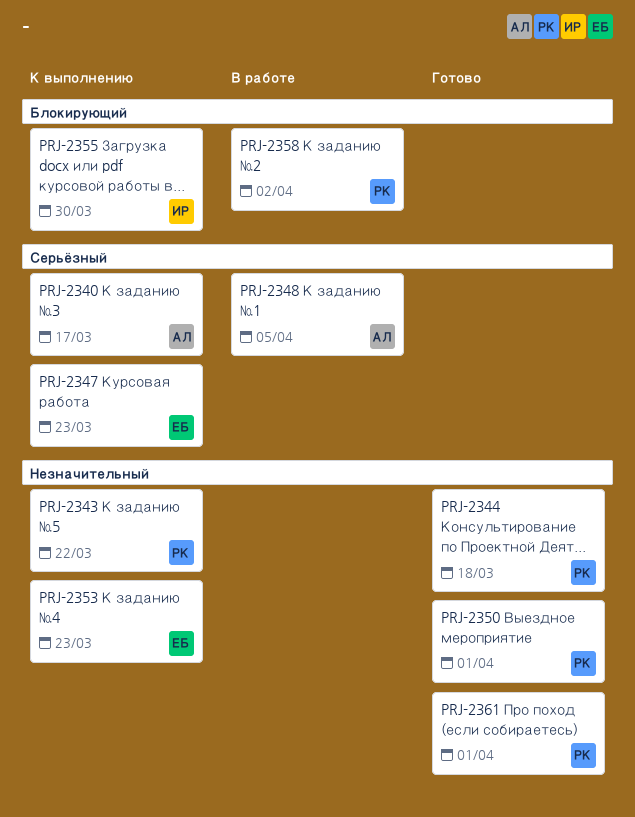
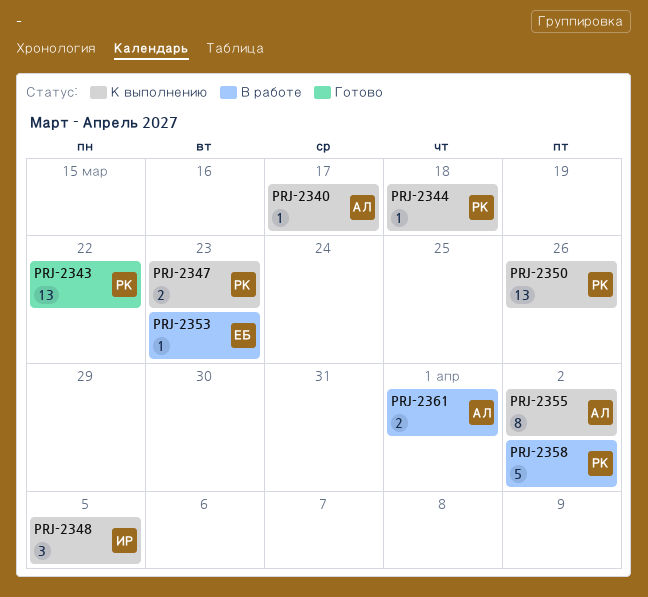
PRJ-2343, status: К выполнению -> Готово
PRJ-2344, status: Готово -> К выполнению
PRJ-2347, owner: ЕБ -> РК
PRJ-2348, status: В работе -> К выполнению
PRJ-2348, owner: АЛ -> ИР
PRJ-2350, status: Готово -> К выполнению
PRJ-2350, due: Apr 1 -> Mar 26
PRJ-2353, status: К выполнению -> В работе
PRJ-2355, owner: ИР -> АЛ
PRJ-2355, due: Mar 30 -> Apr 2
PRJ-2361, status: Готово -> В работе
PRJ-2361, owner: РК -> АЛ

